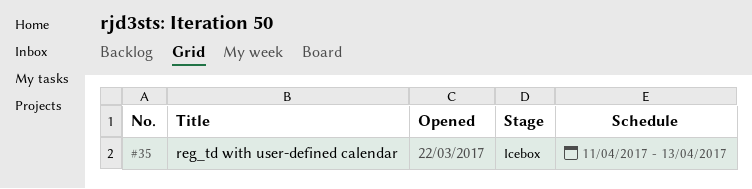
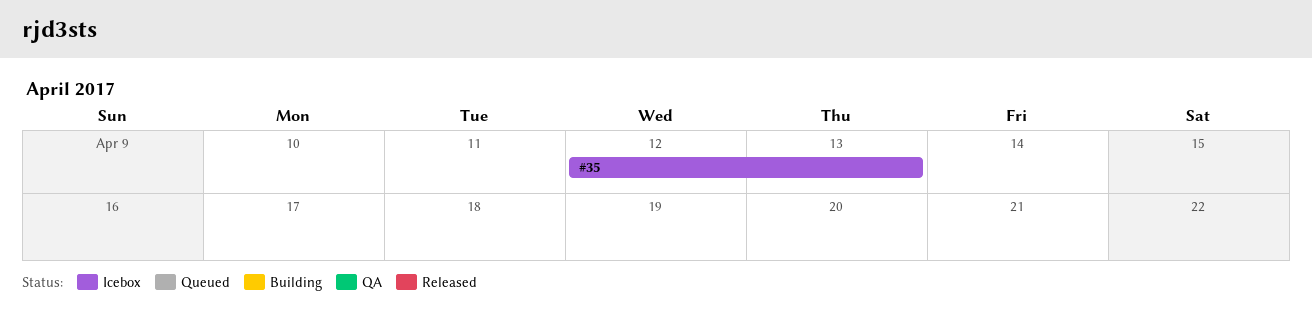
#35, start: Apr 11 -> Apr 12

